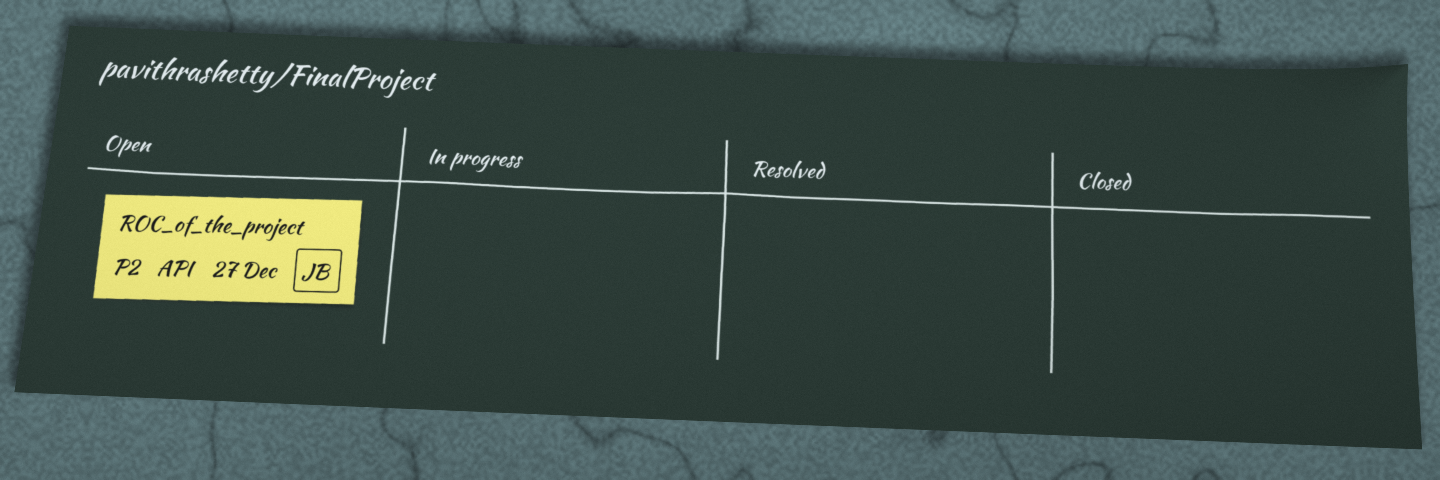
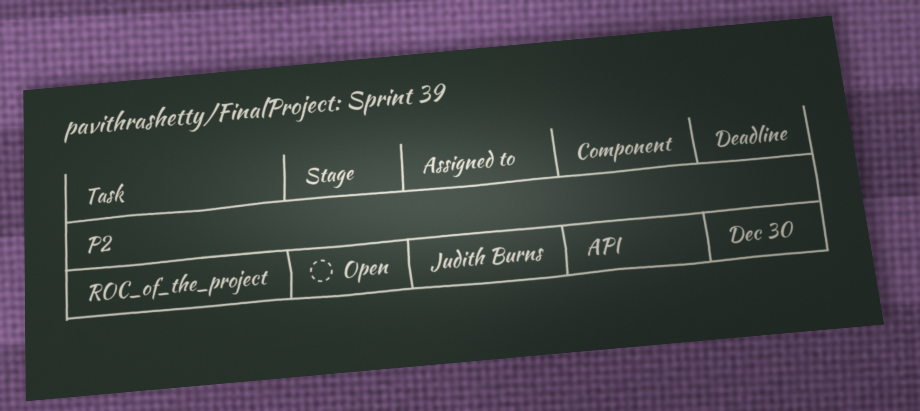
ROC_of_the_project, due: Dec 27 -> Dec 30

